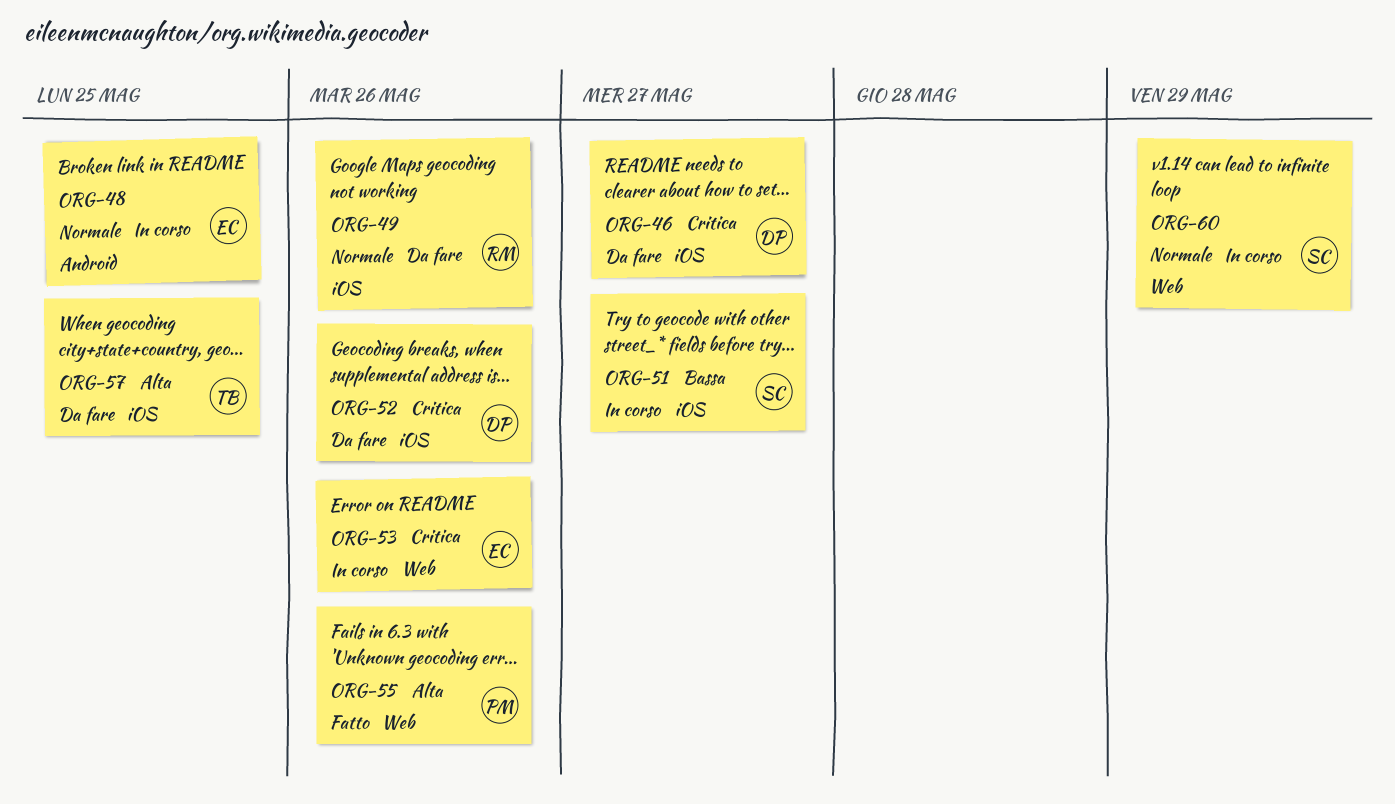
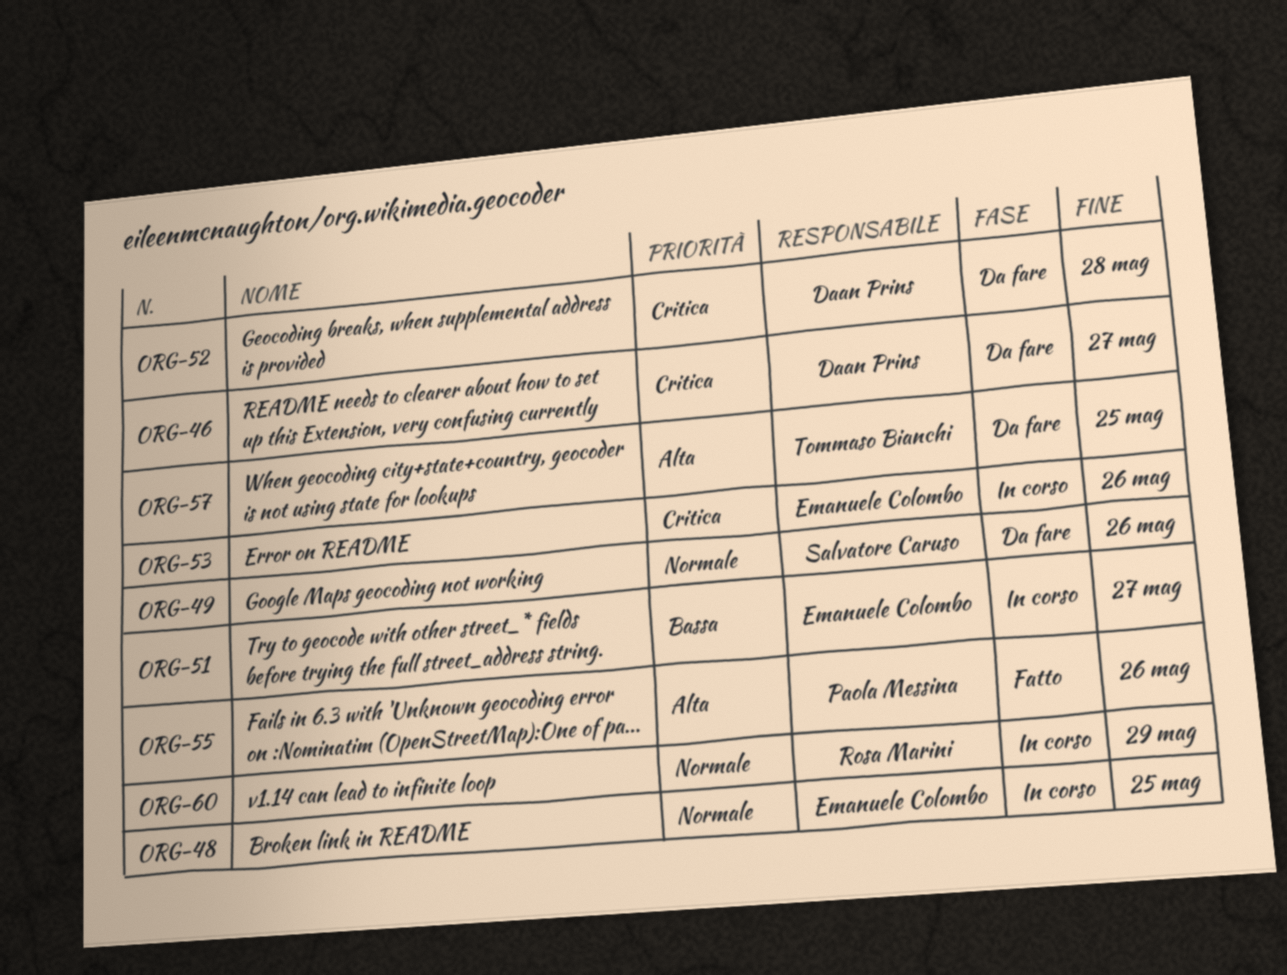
ORG-49, owner: Rosa Marini -> Salvatore Caruso
ORG-51, owner: Salvatore Caruso -> Emanuele Colombo
ORG-52, due: May 26 -> May 28
ORG-60, owner: Salvatore Caruso -> Rosa Marini

